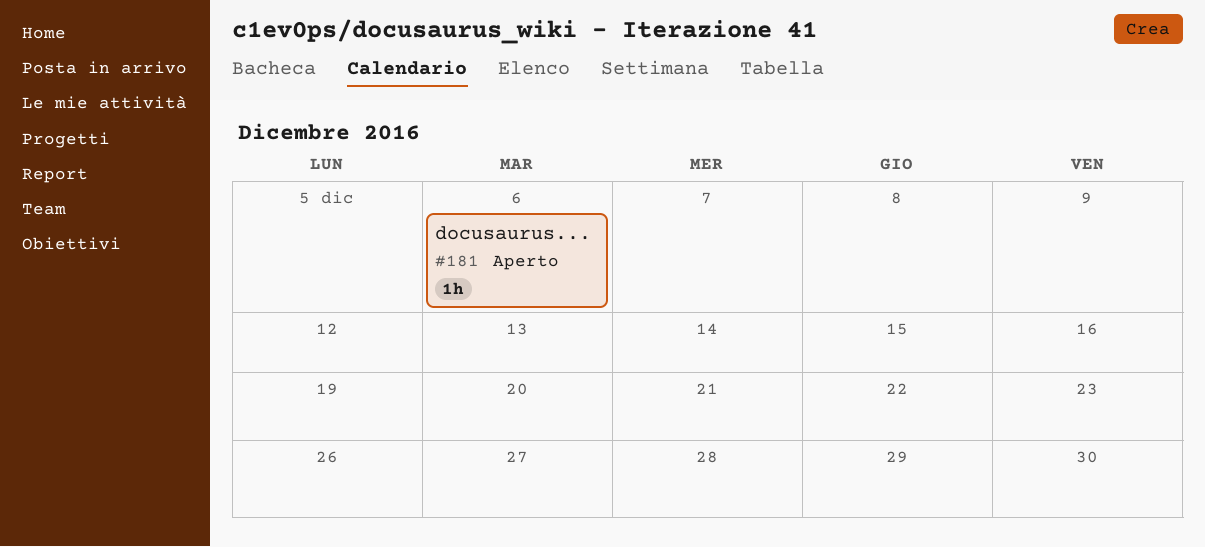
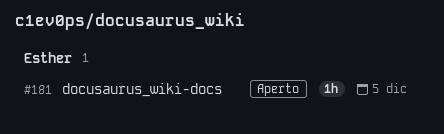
#181, due: Dec 6 -> Dec 5

